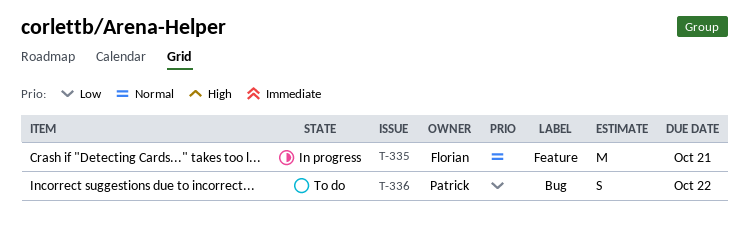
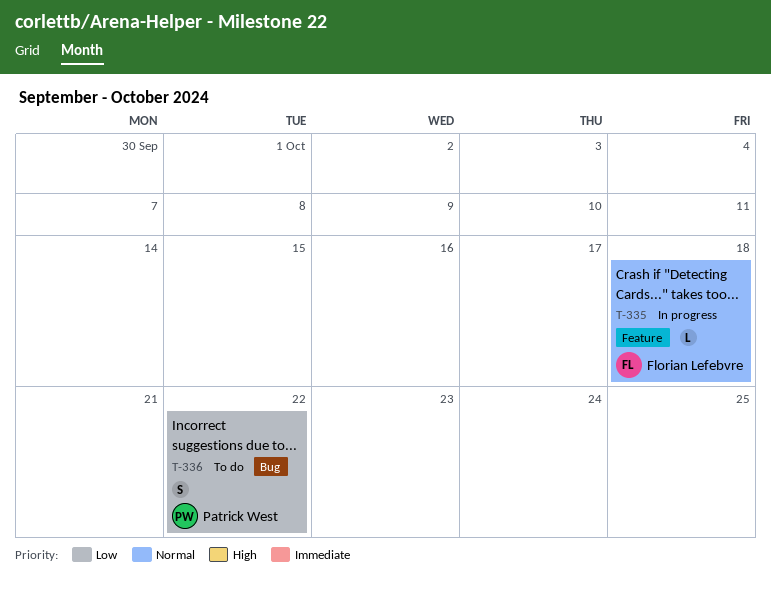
T-335, estimate: M -> L
T-335, due: Oct 21 -> Oct 18

